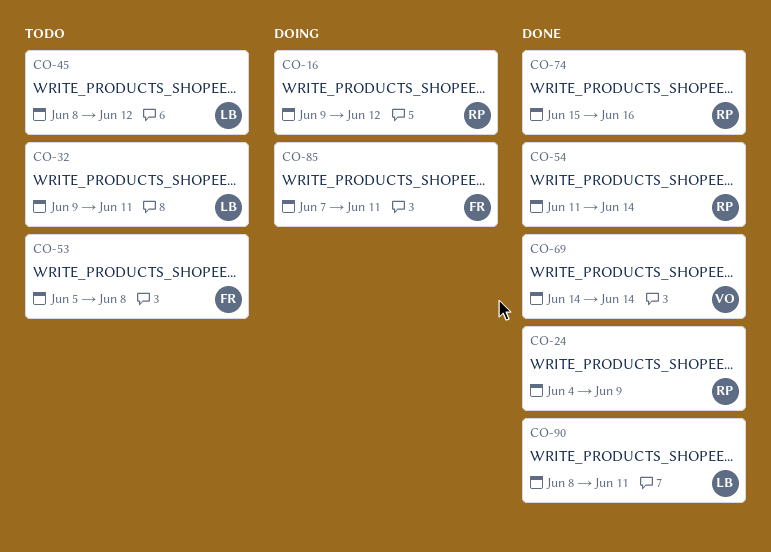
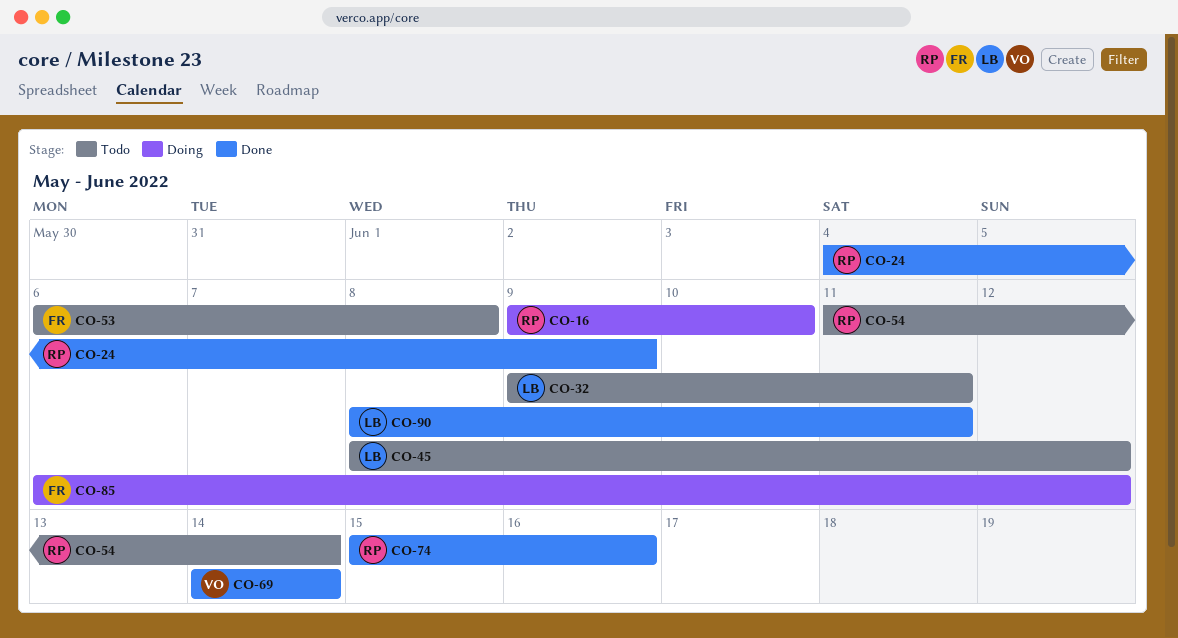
CO-16, due: Jun 12 -> Jun 10
CO-53, start: Jun 5 -> Jun 6
CO-54, status: Done -> Todo
CO-85, start: Jun 7 -> Jun 6
CO-85, due: Jun 11 -> Jun 12

